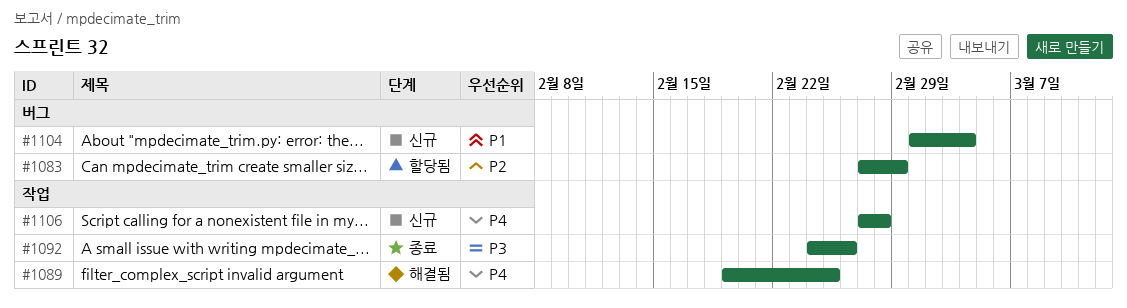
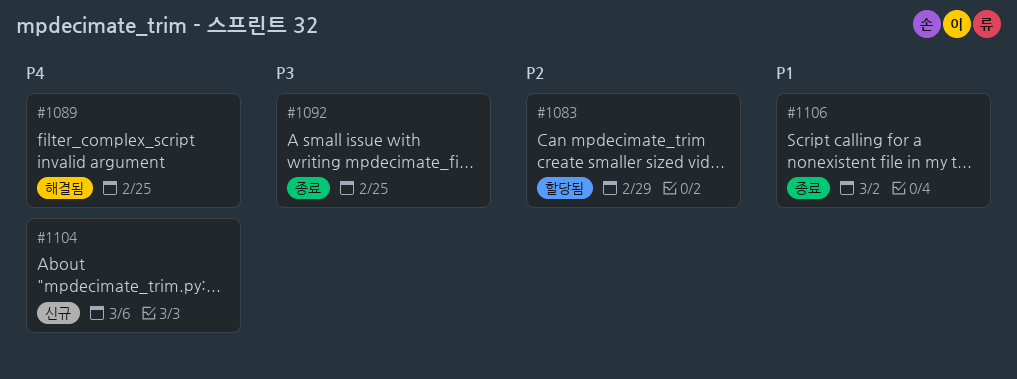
#1092, due: Feb 26 -> Feb 25
#1104, priority: P1 -> P4
#1104, due: Mar 4 -> Mar 6
#1106, status: 신규 -> 종료
#1106, priority: P4 -> P1
#1106, due: Feb 28 -> Mar 2

